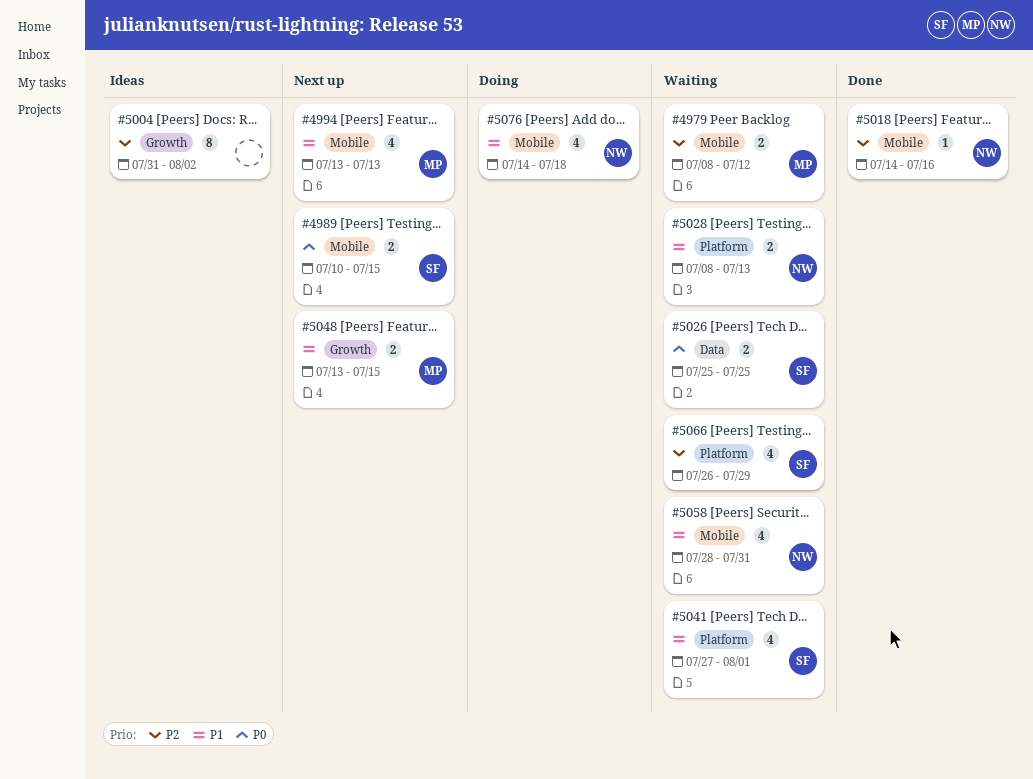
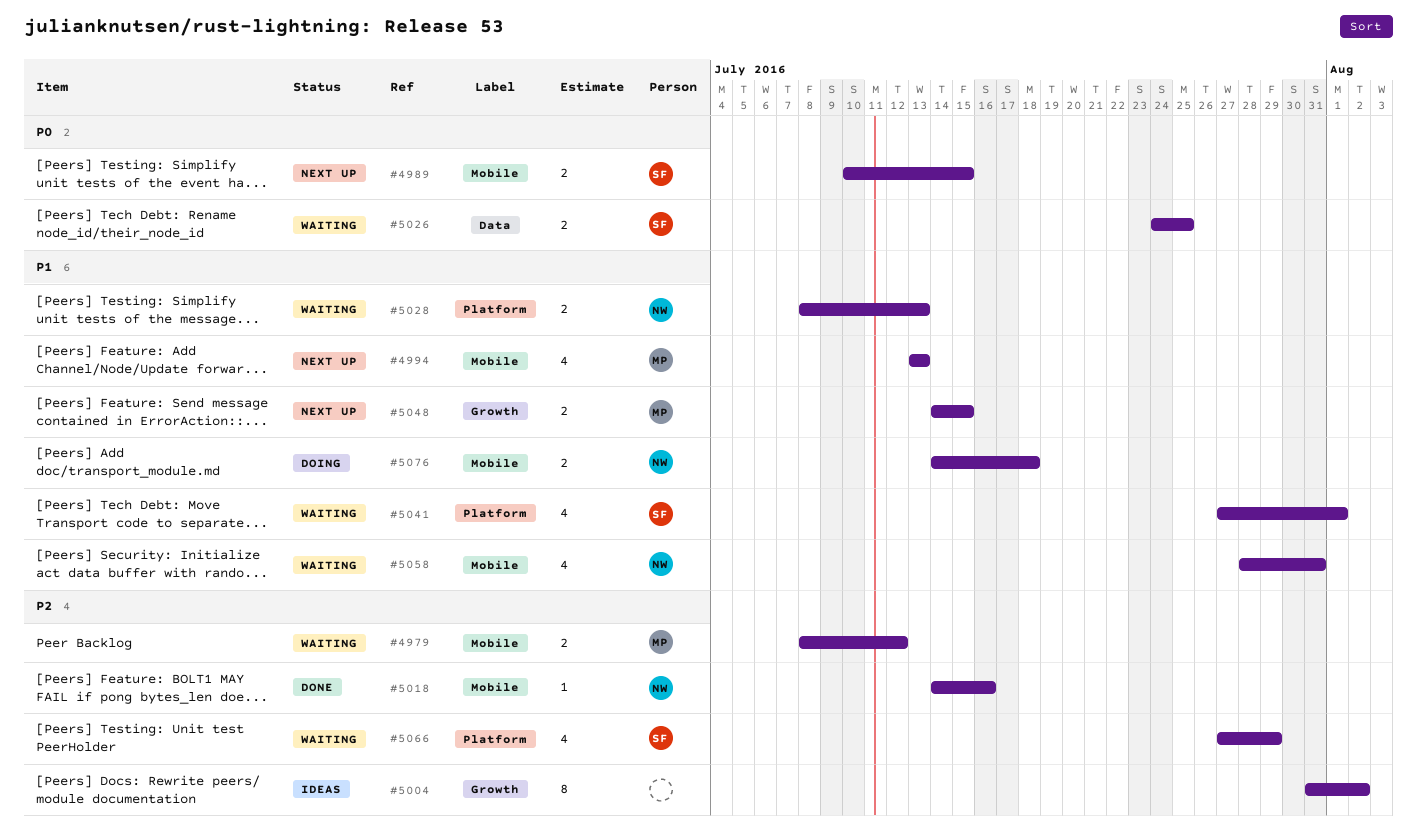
#5026, start: Jul 25 -> Jul 24
#5048, start: Jul 13 -> Jul 14
#5066, start: Jul 26 -> Jul 27
#5076, estimate: 4 -> 2

